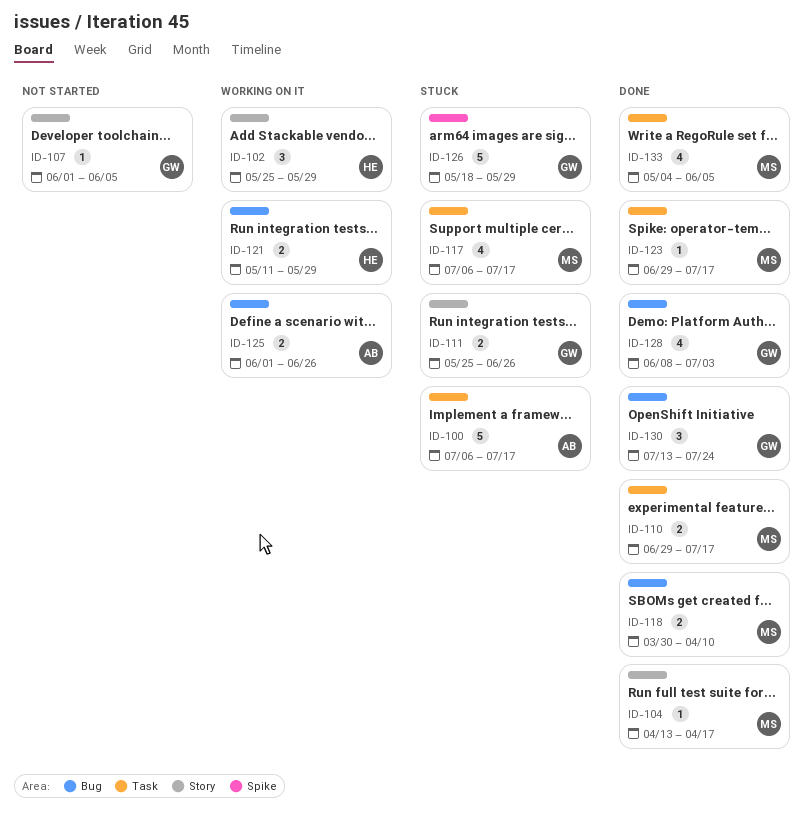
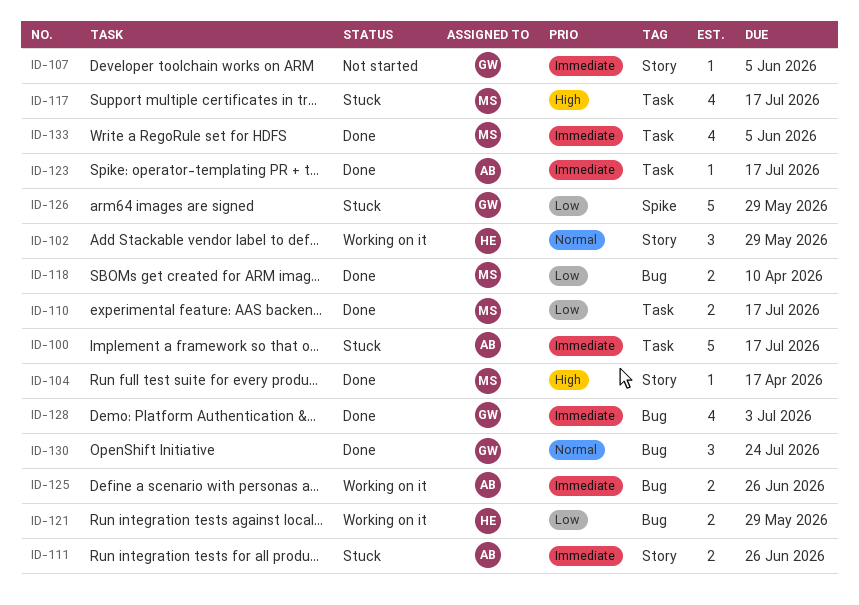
ID-111, owner: GW -> AB
ID-123, owner: MS -> AB

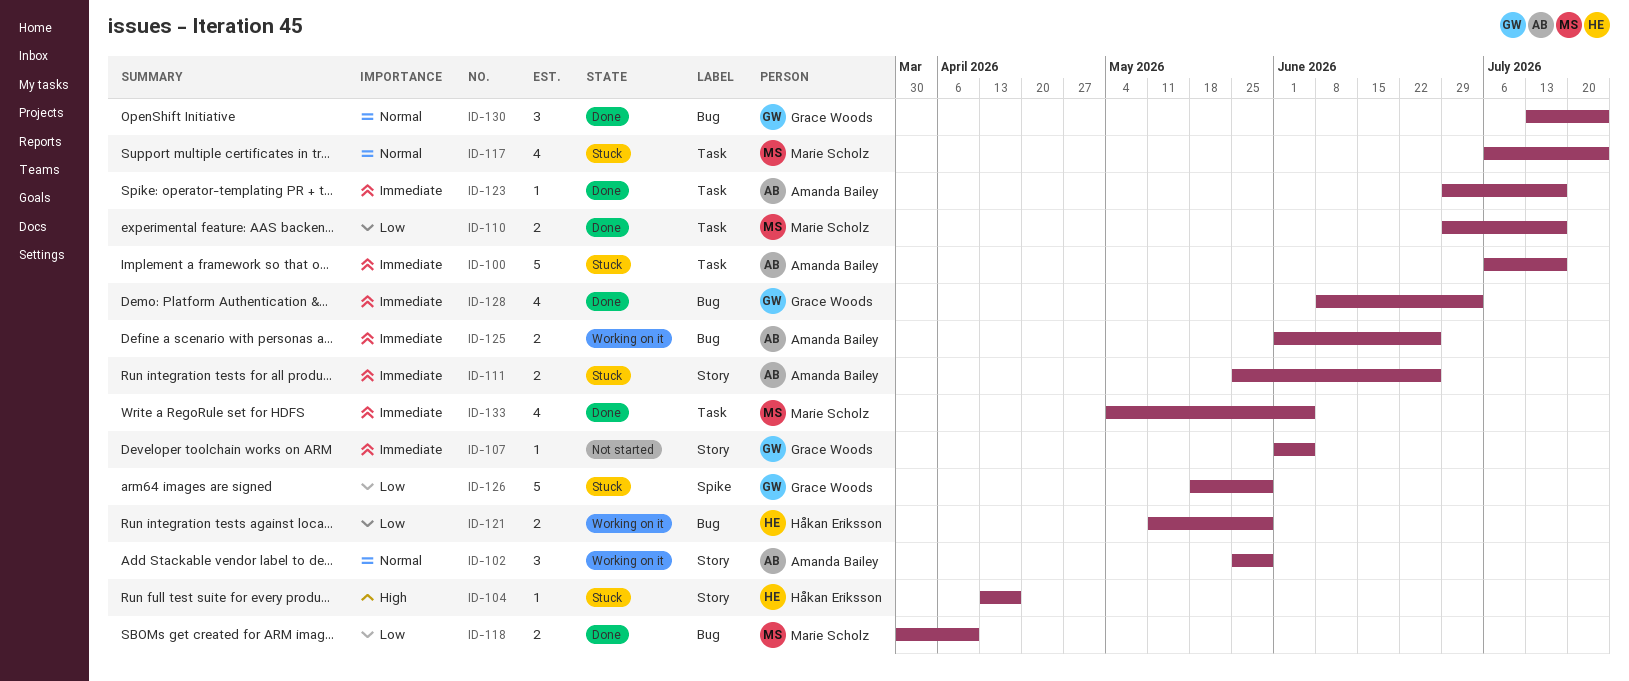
ID-102, owner: Håkan Eriksson -> Amanda Bailey
ID-104, status: Done -> Stuck
ID-104, owner: Marie Scholz -> Håkan Eriksson
ID-117, priority: High -> Normal
ID-117, due: Jul 17 -> Jul 24

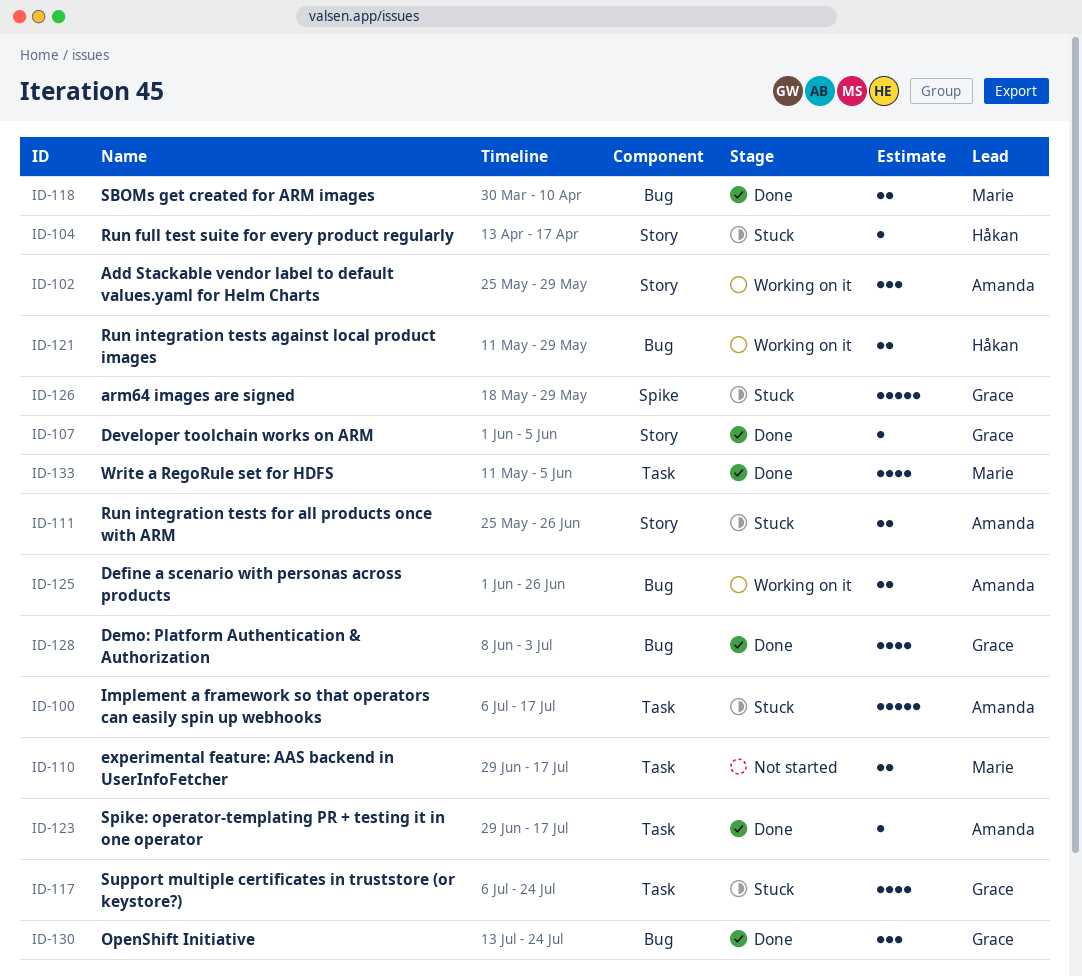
ID-107, status: Not started -> Done
ID-110, status: Done -> Not started
ID-117, owner: Marie Scholz -> Grace Woods
ID-133, start: May 4 -> May 11

